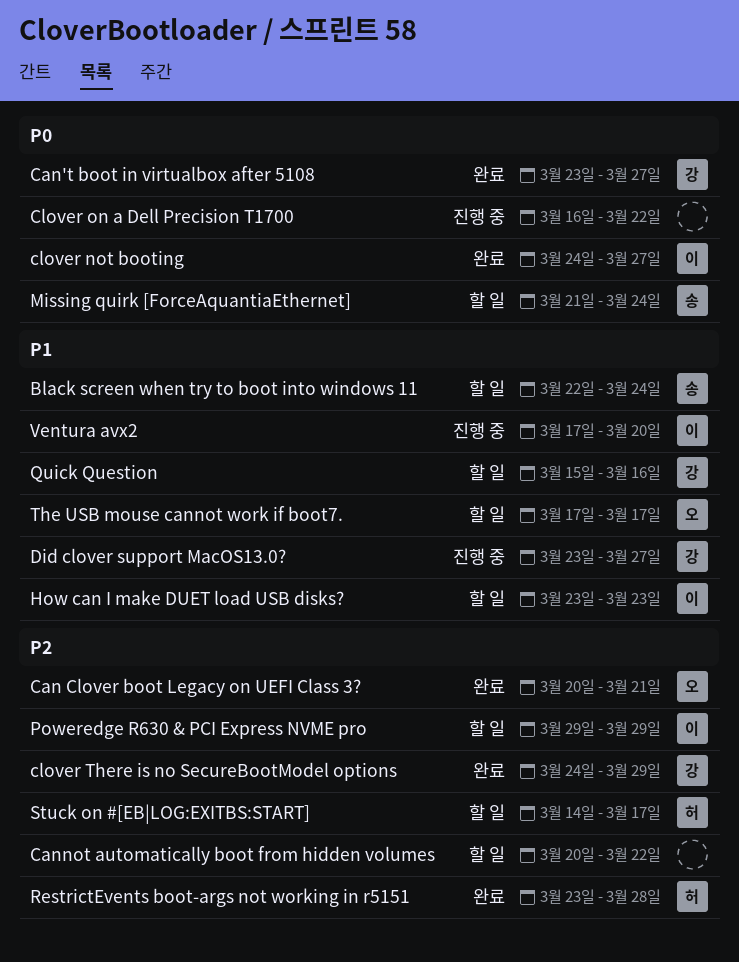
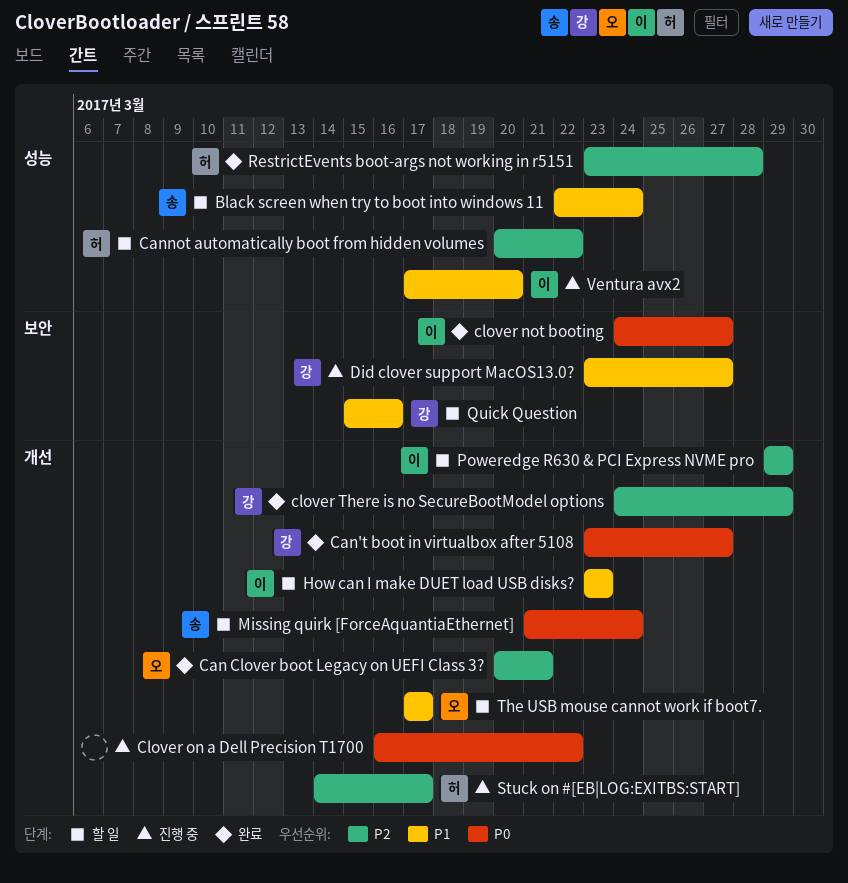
Cannot automatically boot from hidden volumes, owner: none -> 허
Stuck on #[EB|LOG:EXITBS:START], status: 할 일 -> 진행 중

